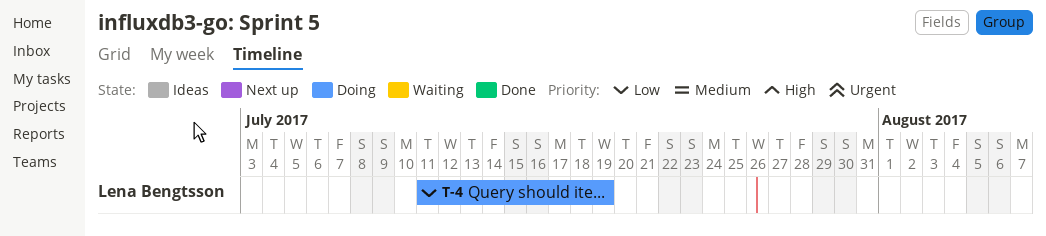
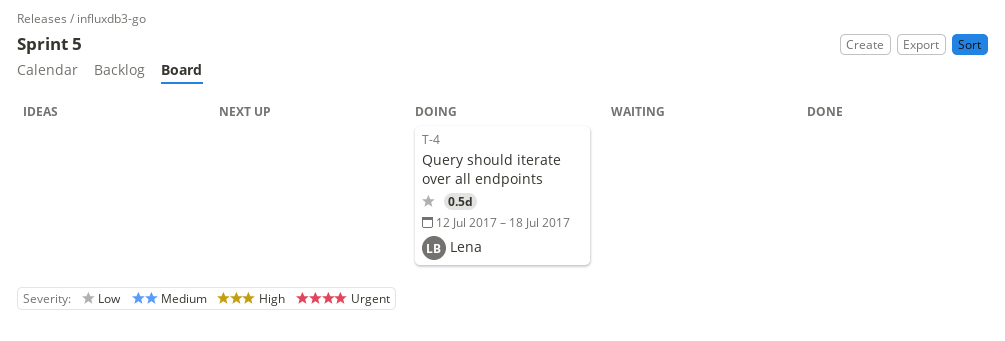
T-4, start: Jul 11 -> Jul 12
T-4, due: Jul 19 -> Jul 18

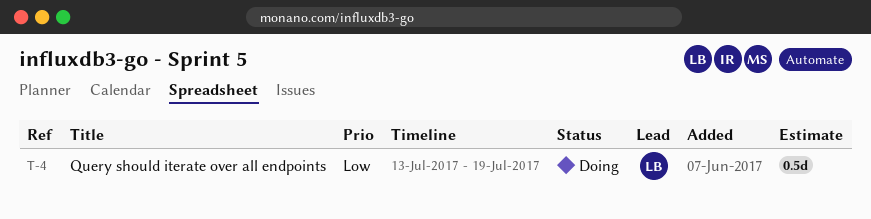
T-4, start: Jul 12 -> Jul 13
T-4, due: Jul 18 -> Jul 19

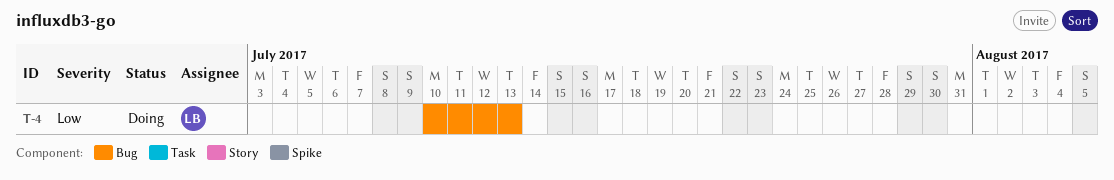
T-4, start: Jul 13 -> Jul 10
T-4, due: Jul 19 -> Jul 13

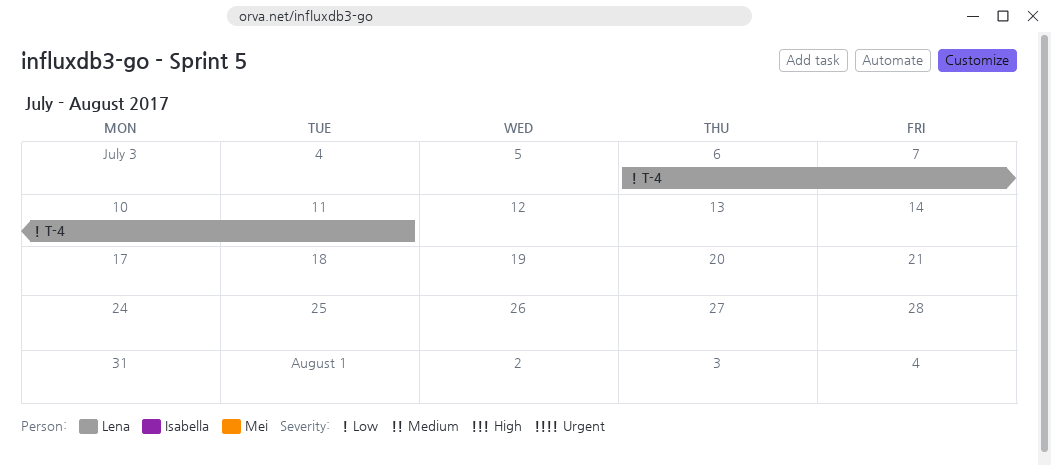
T-4, start: Jul 10 -> Jul 6
T-4, due: Jul 13 -> Jul 11

